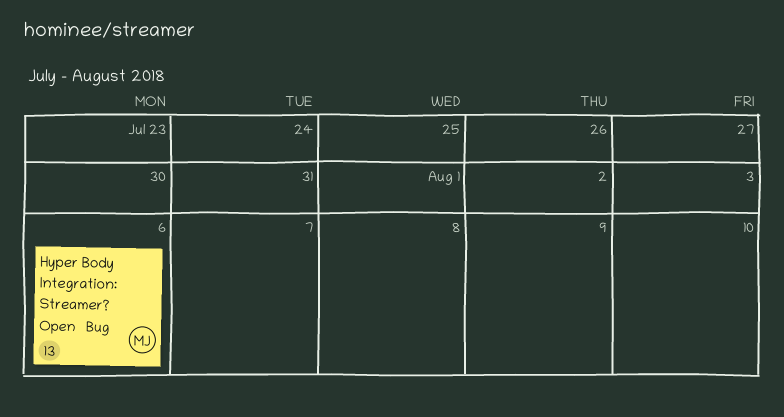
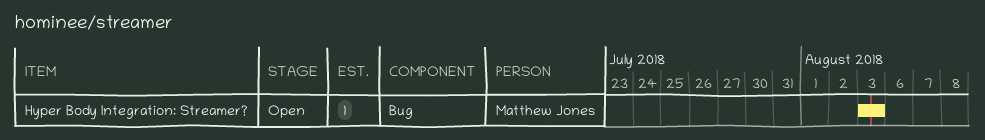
Hyper Body Integration: Streamer?, estimate: 13 -> 1
Hyper Body Integration: Streamer?, due: Aug 6 -> Aug 3

